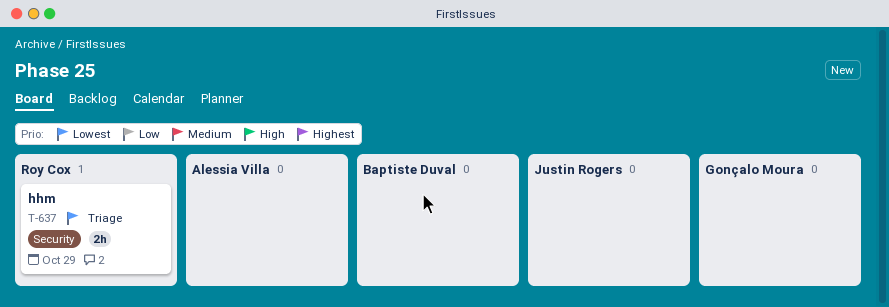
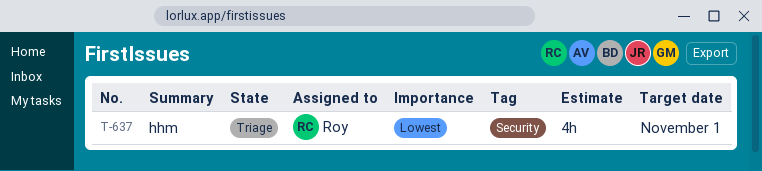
T-637, estimate: 2h -> 4h
T-637, due: Oct 29 -> Nov 1

